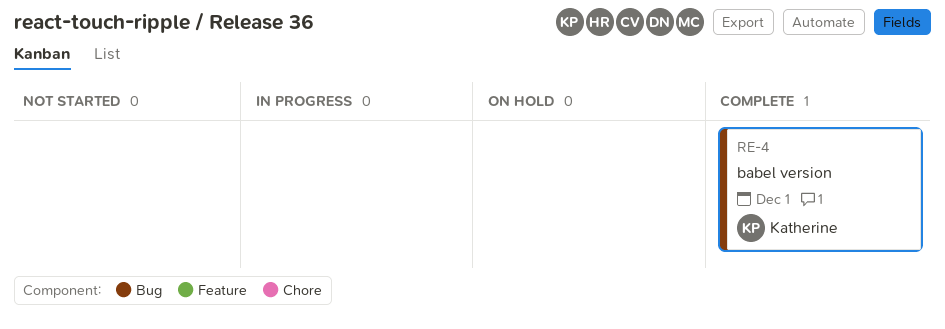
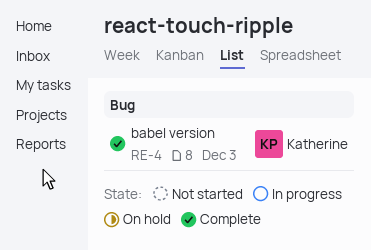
RE-4, due: Dec 1 -> Dec 3

